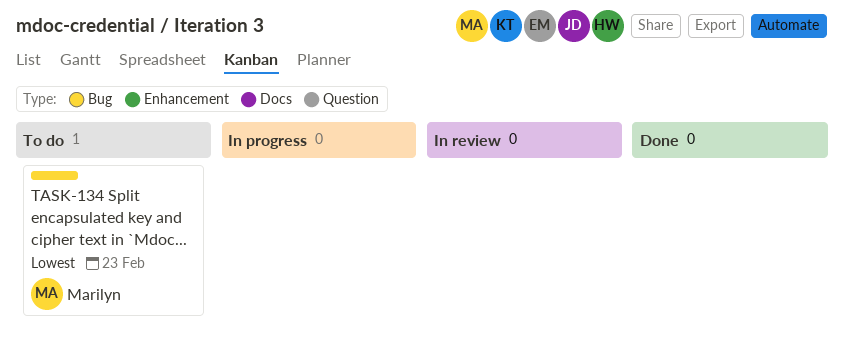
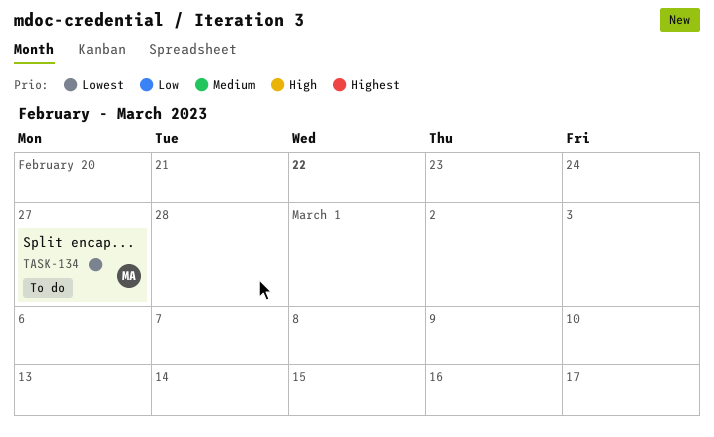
TASK-134, due: Feb 23 -> Feb 27

